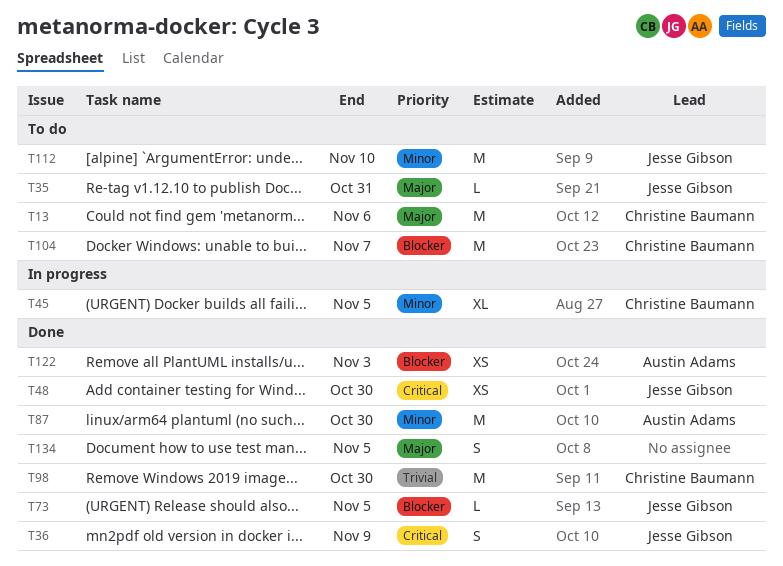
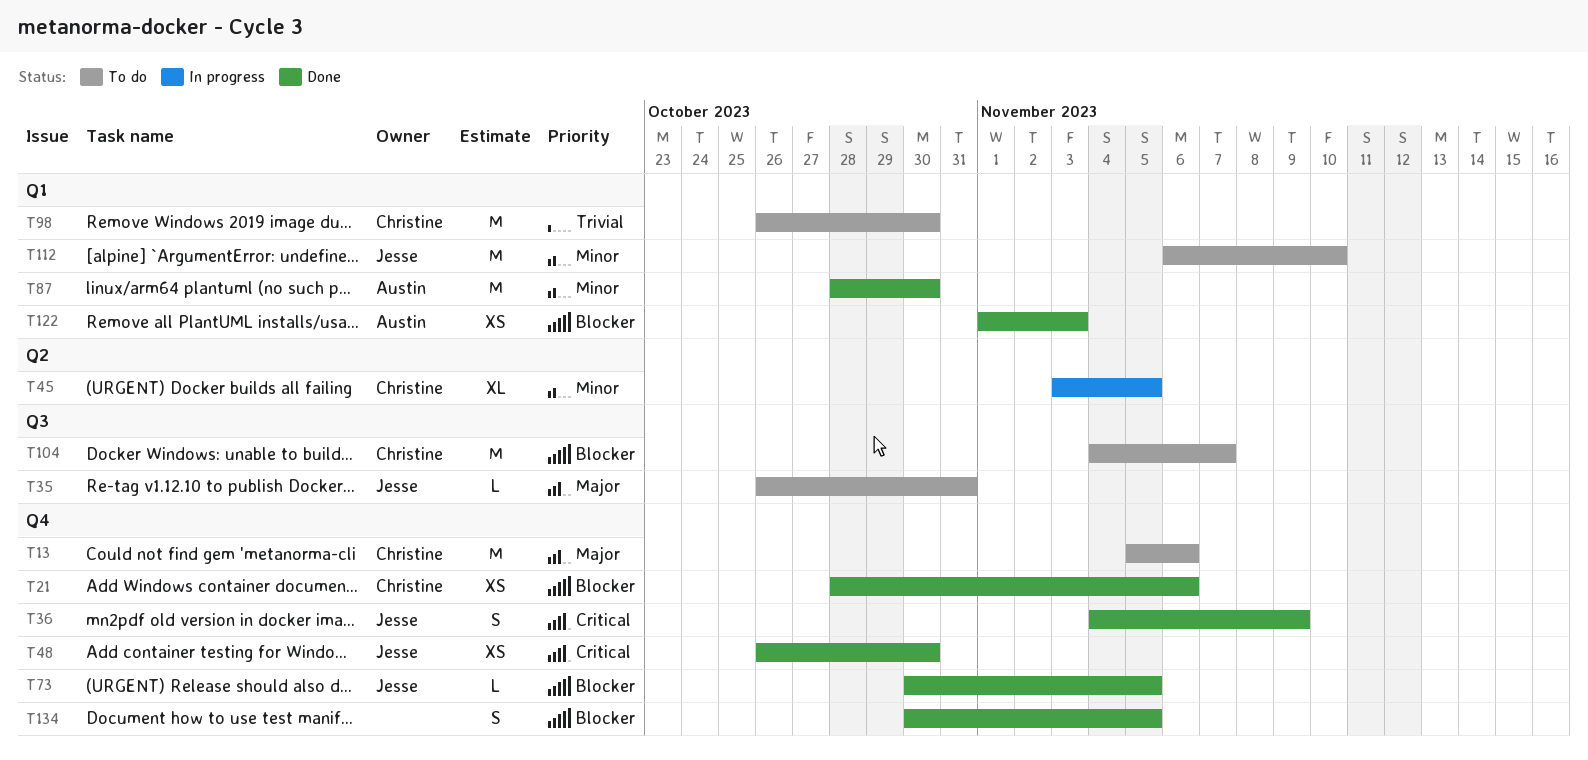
T21: none -> present
T98, status: Done -> To do
T134, priority: Major -> Blocker

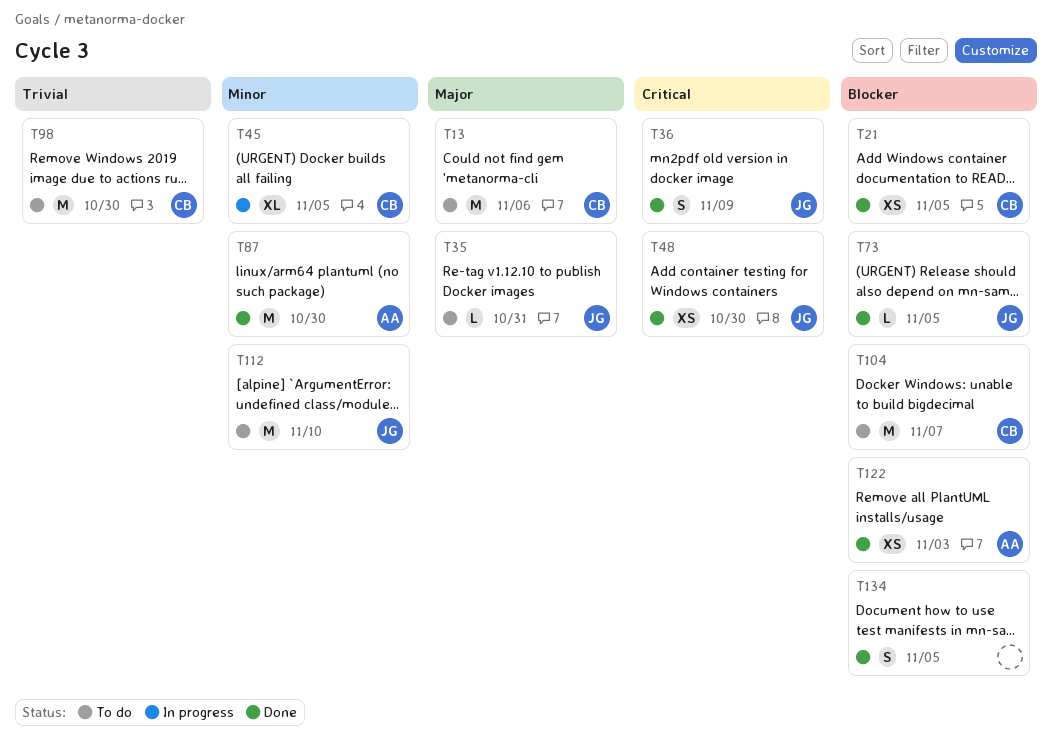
T21, due: Nov 6 -> Nov 5

